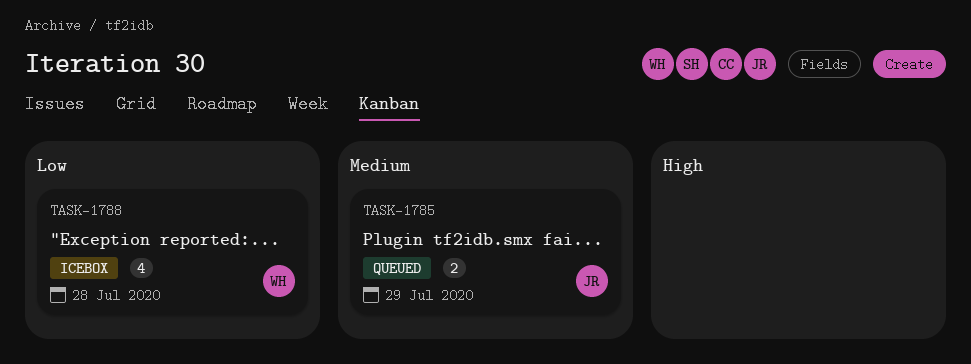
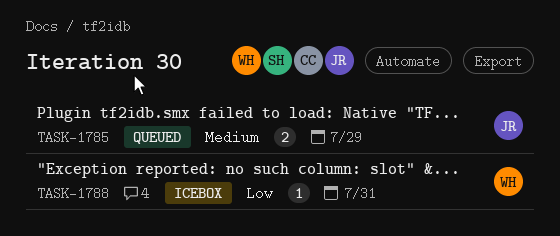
TASK-1788, estimate: 4 -> 1
TASK-1788, due: Jul 28 -> Jul 31

